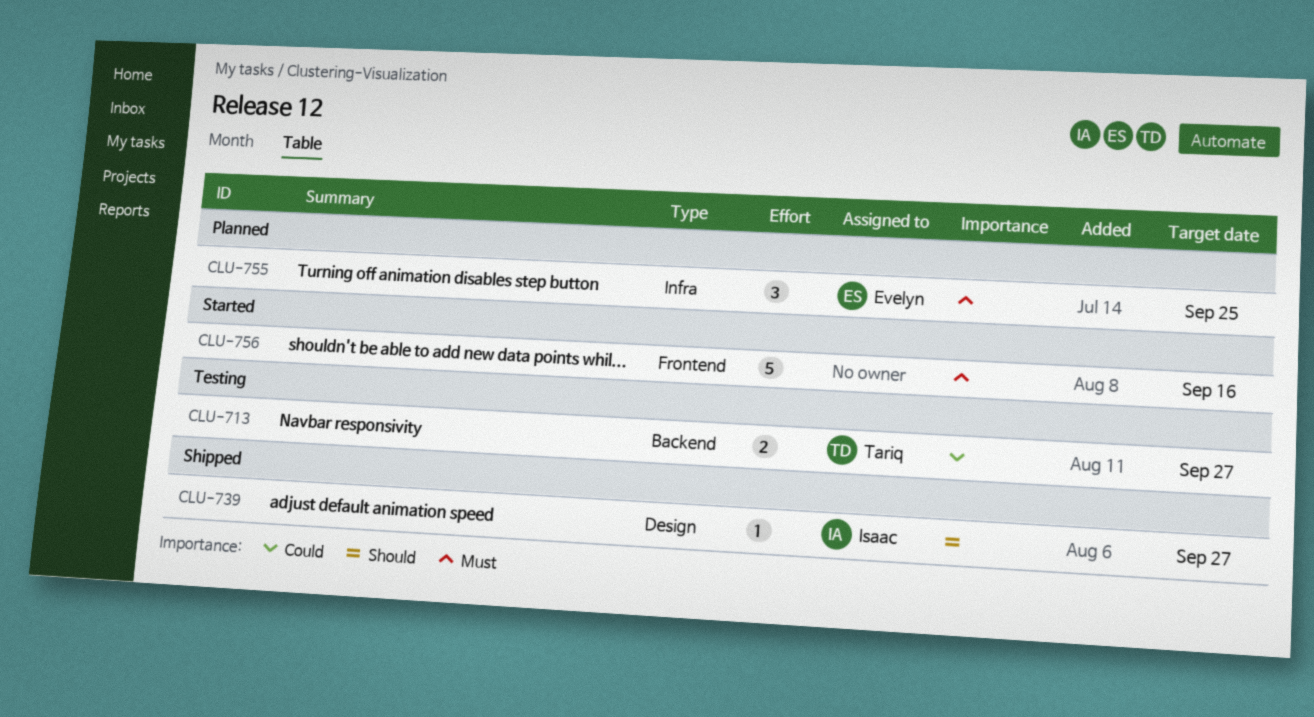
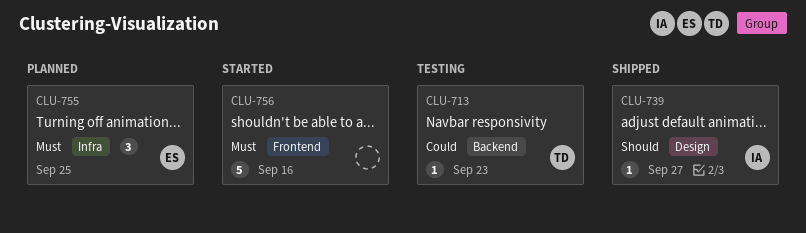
CLU-713, estimate: 2 -> 1
CLU-713, due: Sep 27 -> Sep 23

